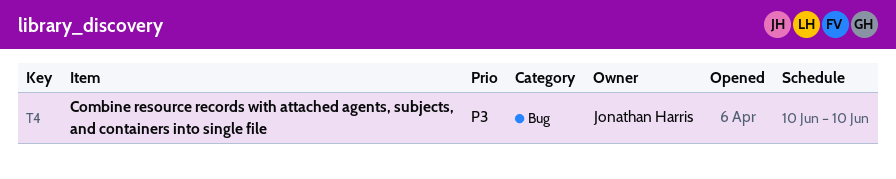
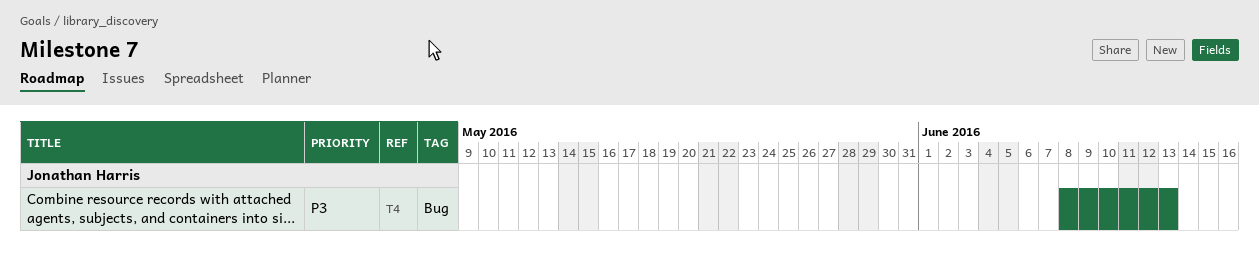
T4, start: Jun 10 -> Jun 8
T4, due: Jun 10 -> Jun 13

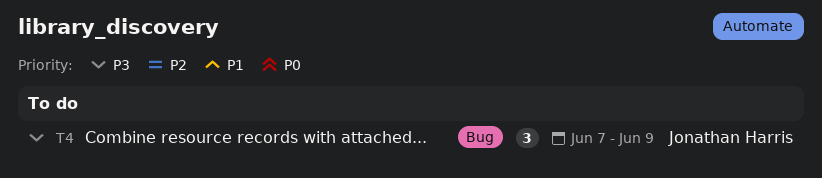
T4, start: Jun 8 -> Jun 7
T4, due: Jun 13 -> Jun 9

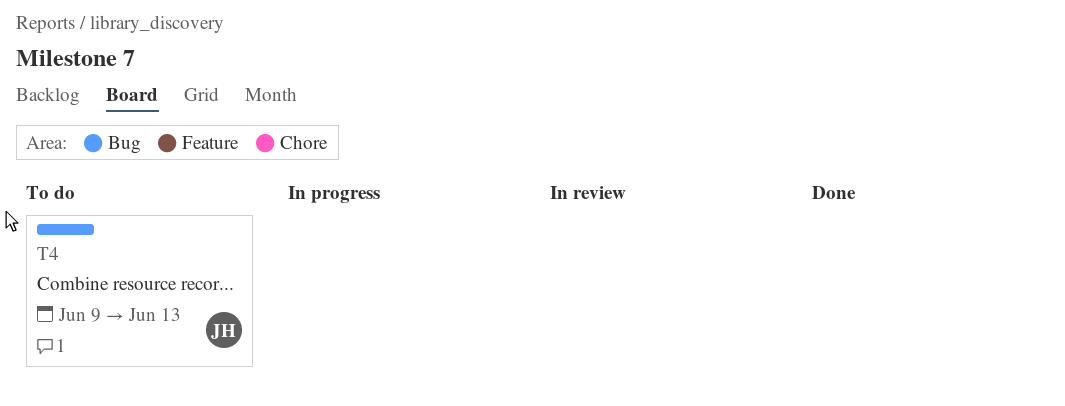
T4, start: Jun 7 -> Jun 9
T4, due: Jun 9 -> Jun 13

